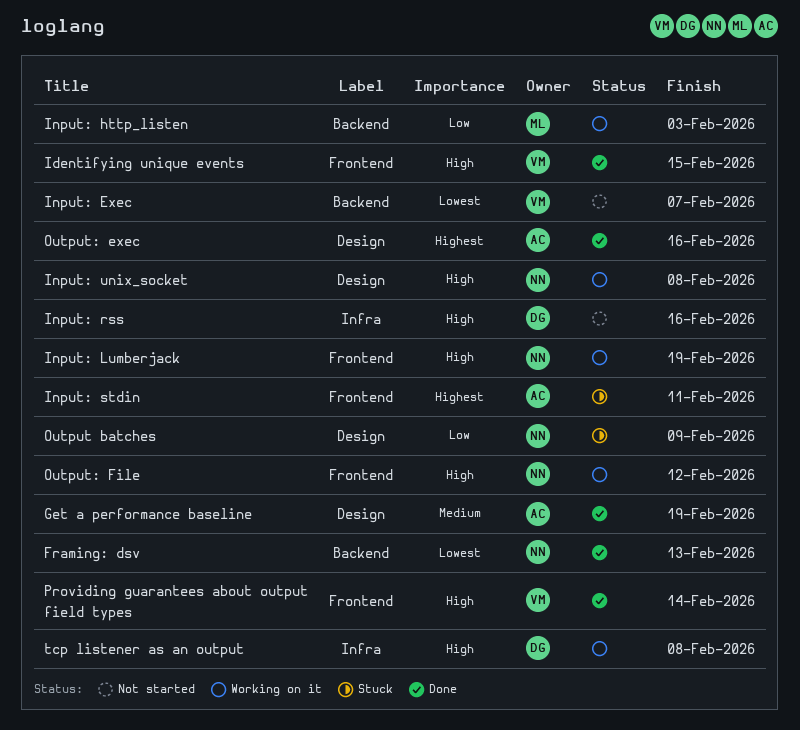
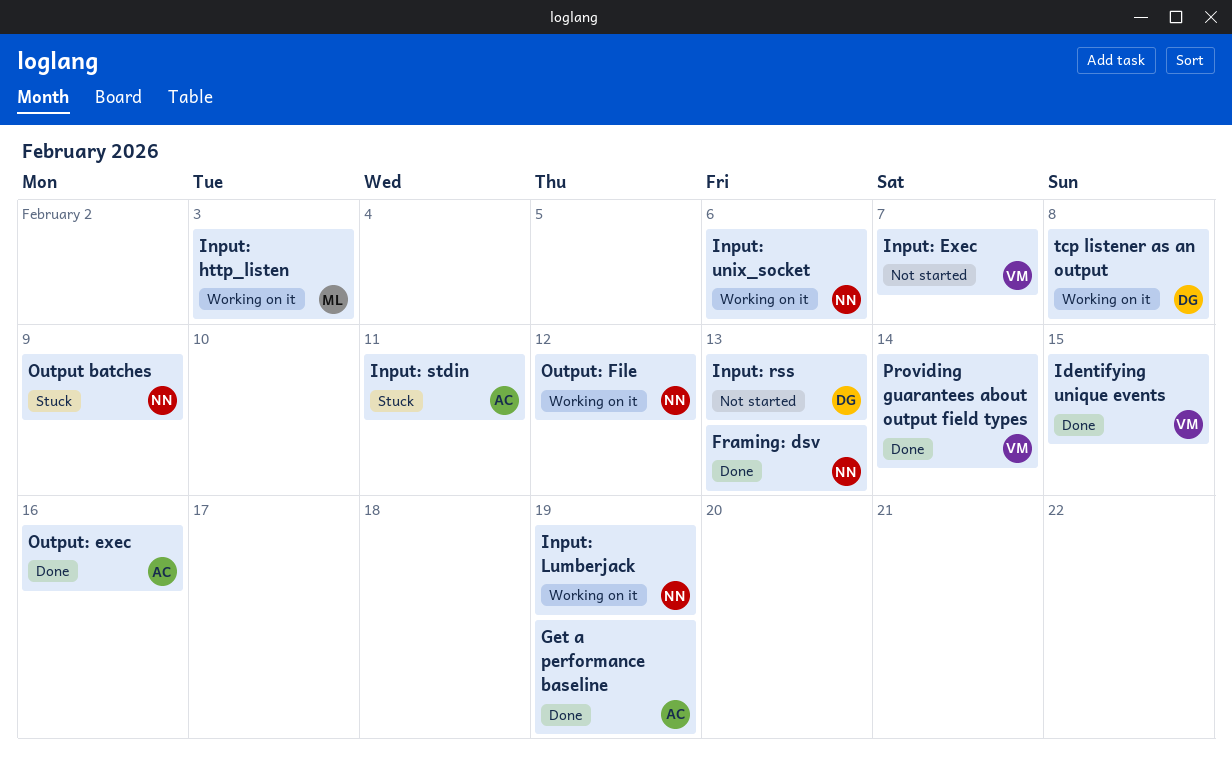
Input: rss, due: Feb 16 -> Feb 13
Input: unix_socket, due: Feb 8 -> Feb 6

